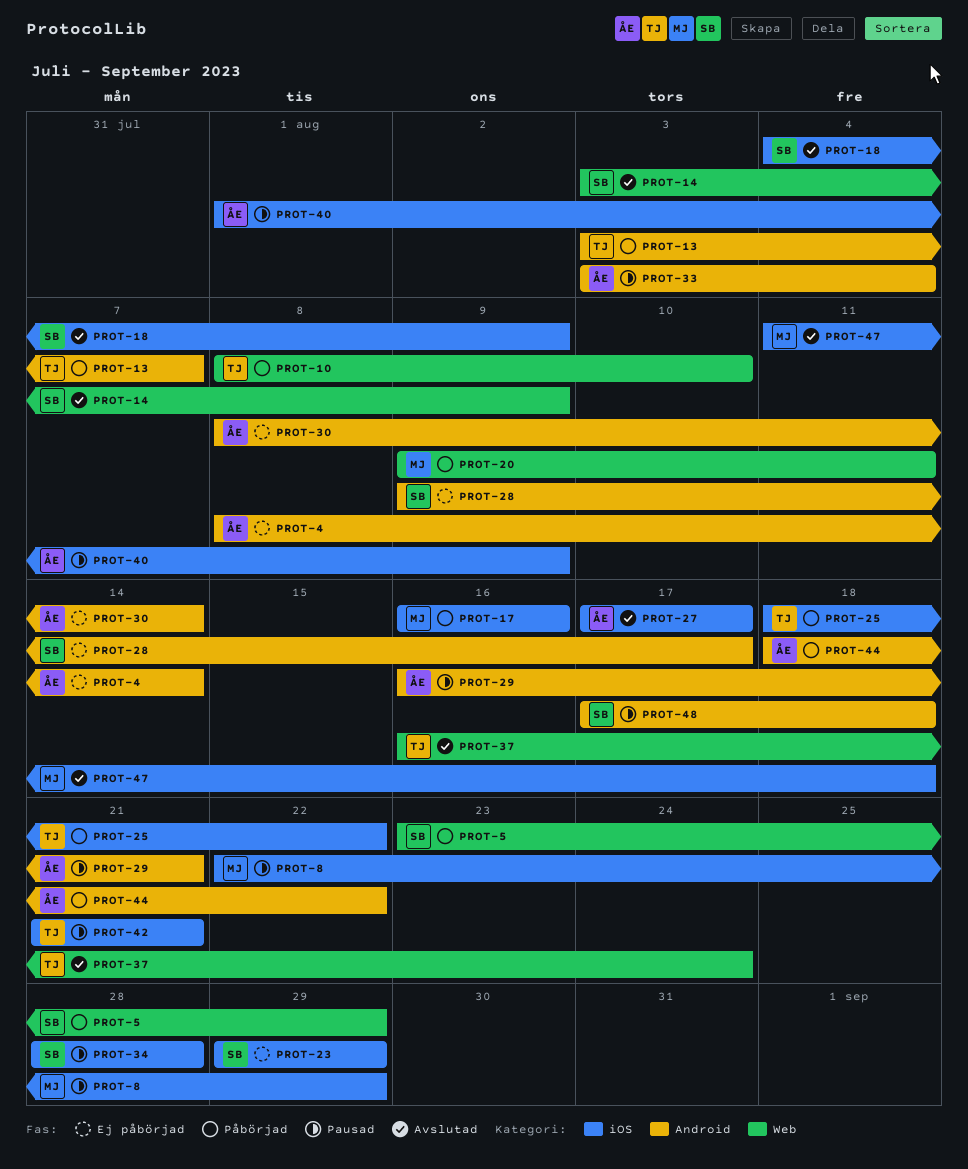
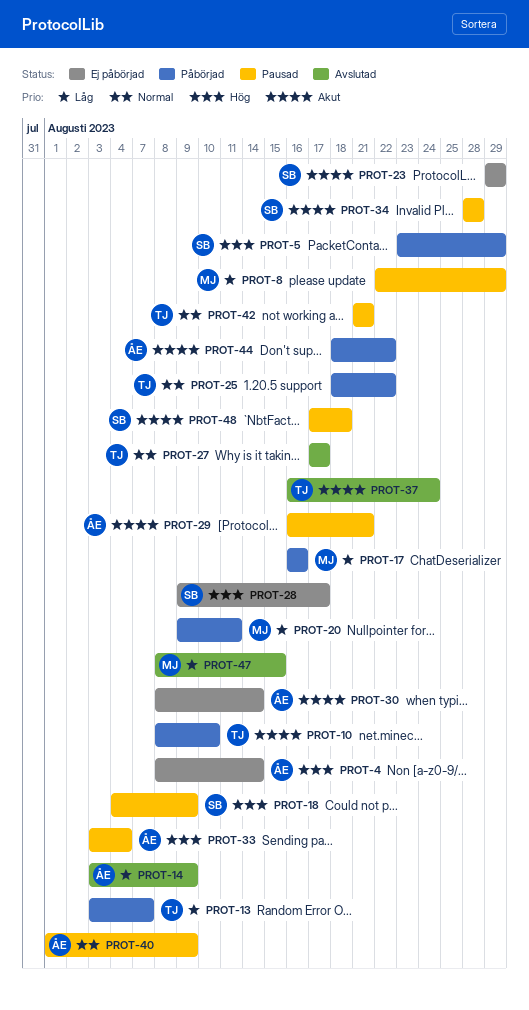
PROT-14, owner: SB -> ÅE
PROT-18, status: Avslutad -> Pausad
PROT-27, owner: ÅE -> TJ
PROT-47, start: Aug 11 -> Aug 8
PROT-47, due: Aug 18 -> Aug 15

